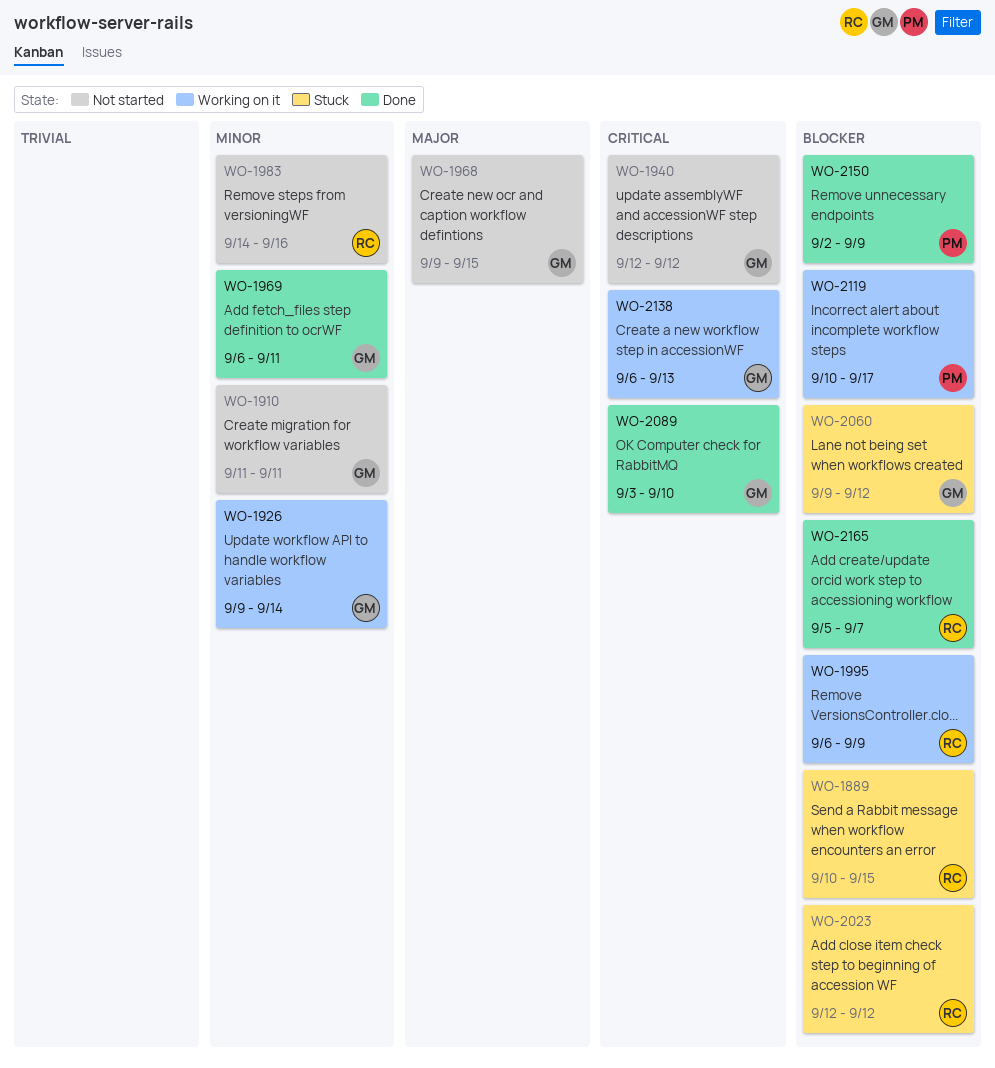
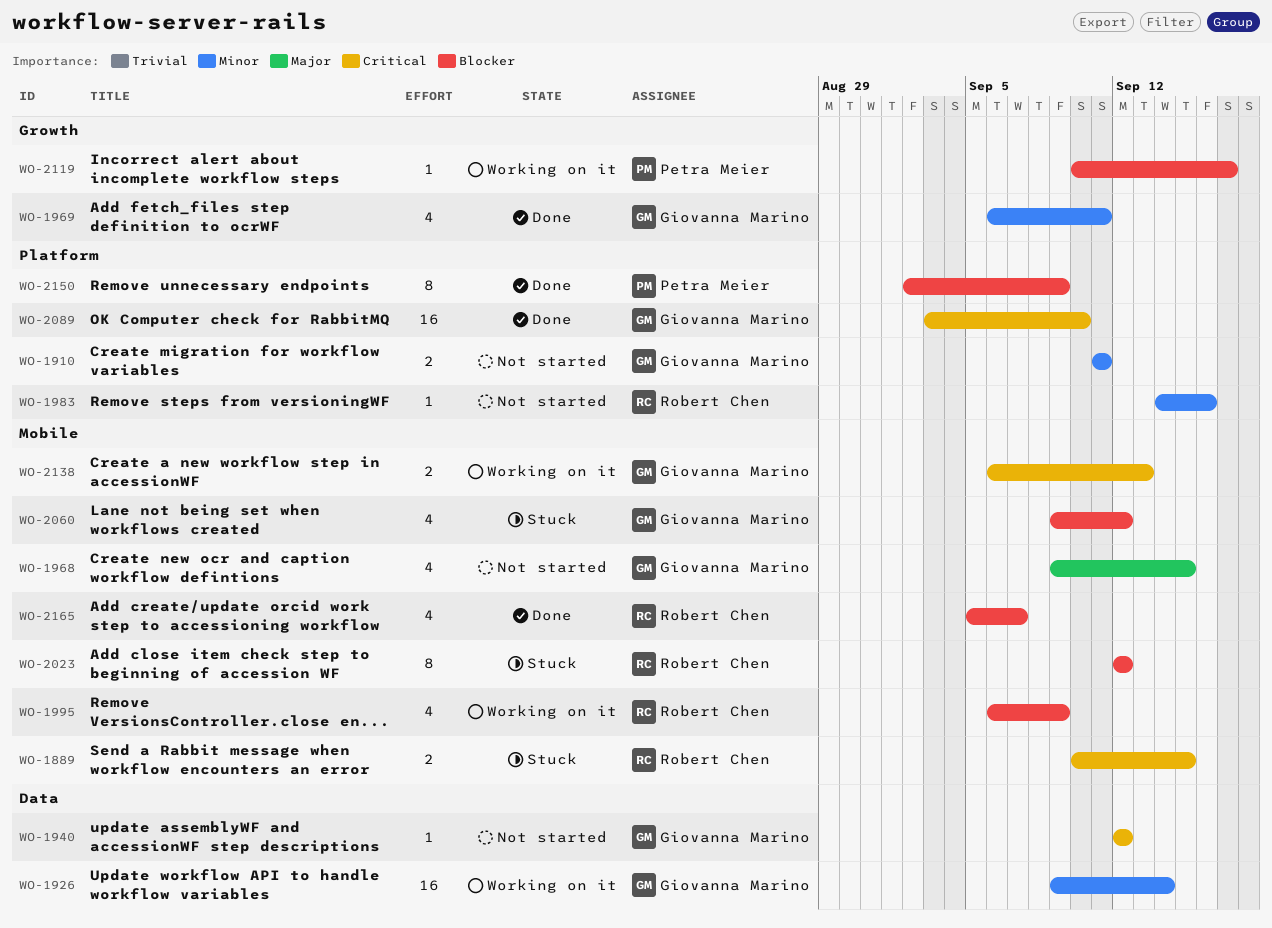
WO-1889, priority: Blocker -> Critical

